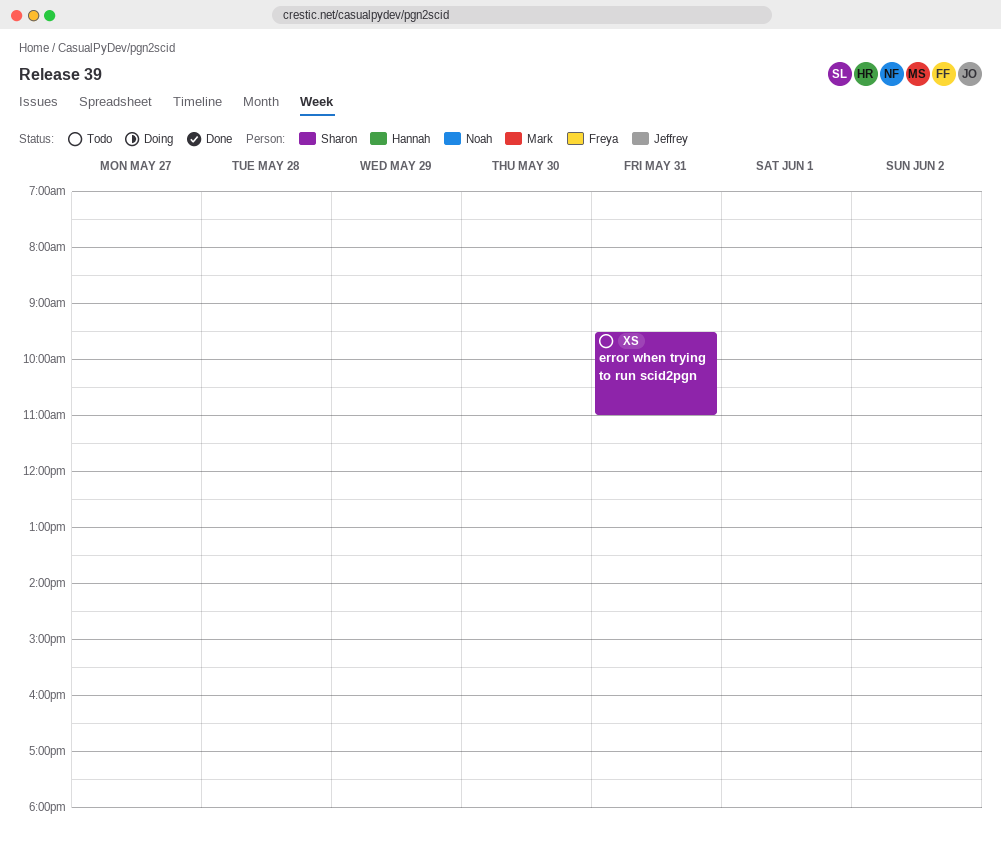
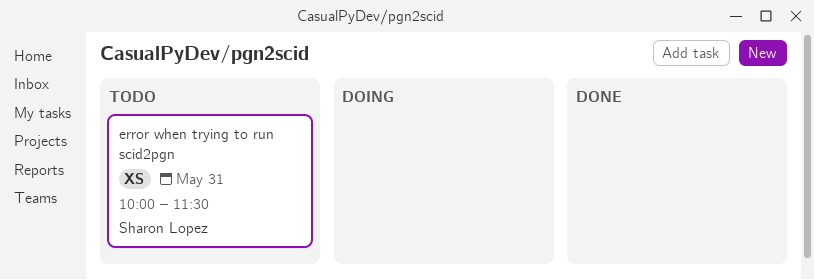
error when trying to run scid2pgn, begins: 09:30 -> 10:00
error when trying to run scid2pgn, ends: 11:00 -> 11:30

